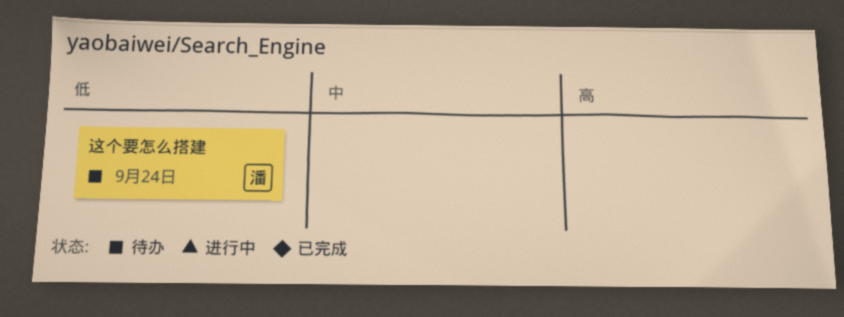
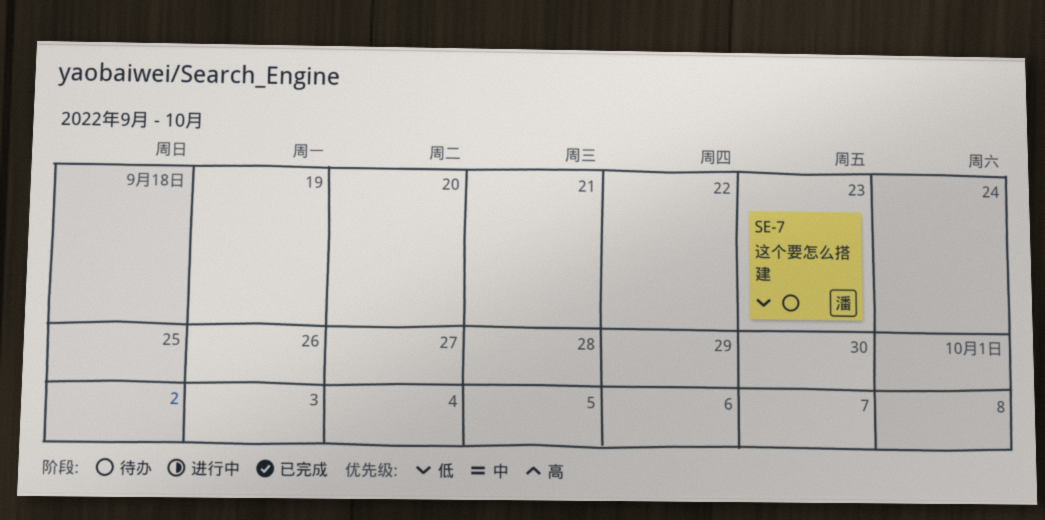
这个要怎么搭建, due: Sep 24 -> Sep 23

